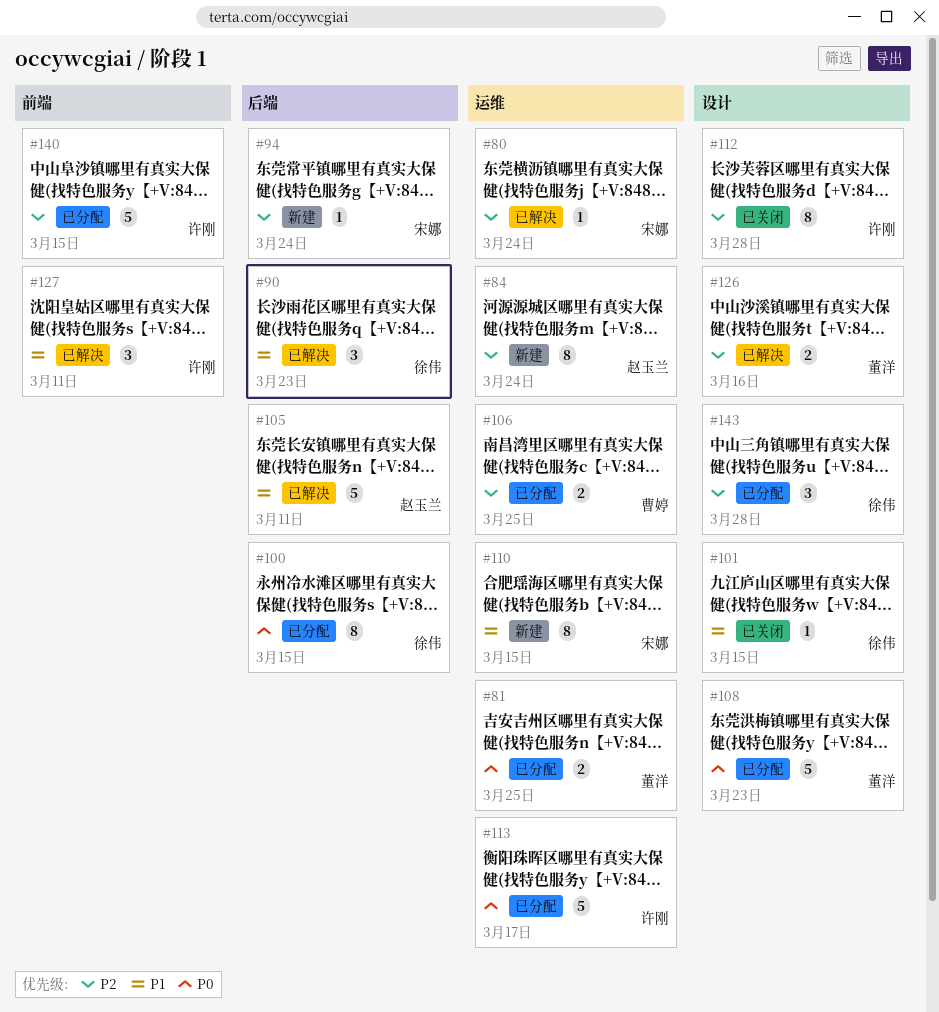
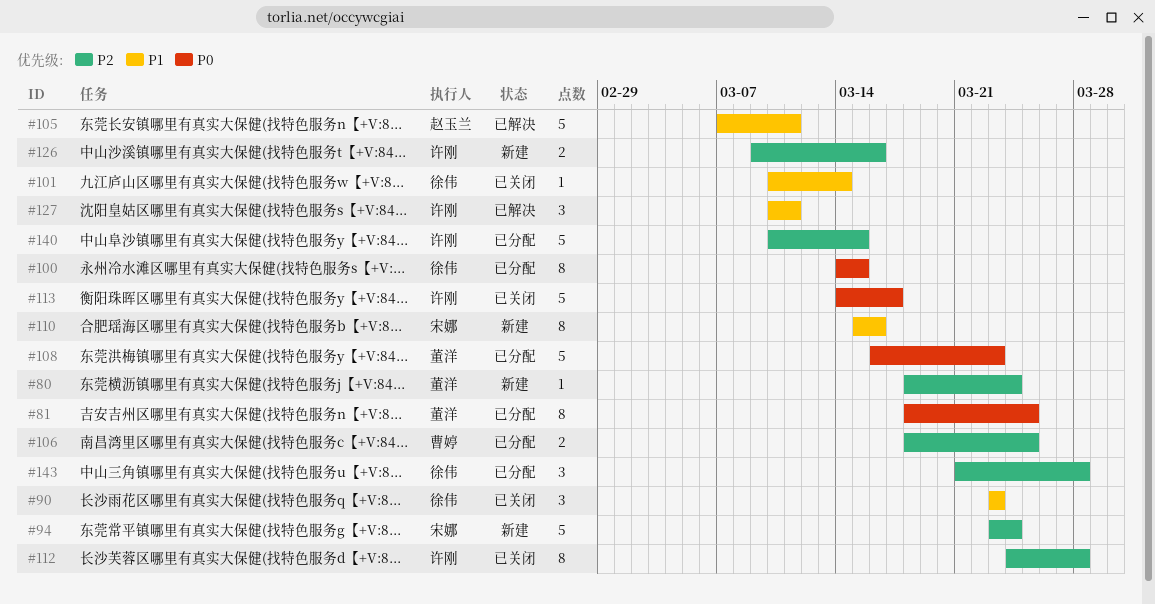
#80, status: 已解决 -> 新建
#80, owner: 宋娜 -> 董洋
#81, estimate: 2 -> 8
#84: present -> none
#90, status: 已解决 -> 已关闭
#94, estimate: 1 -> 5
#101, due: Mar 15 -> Mar 14
#110, due: Mar 15 -> Mar 16
#113, status: 已分配 -> 已关闭
#126, status: 已解决 -> 新建
#126, owner: 董洋 -> 许刚

